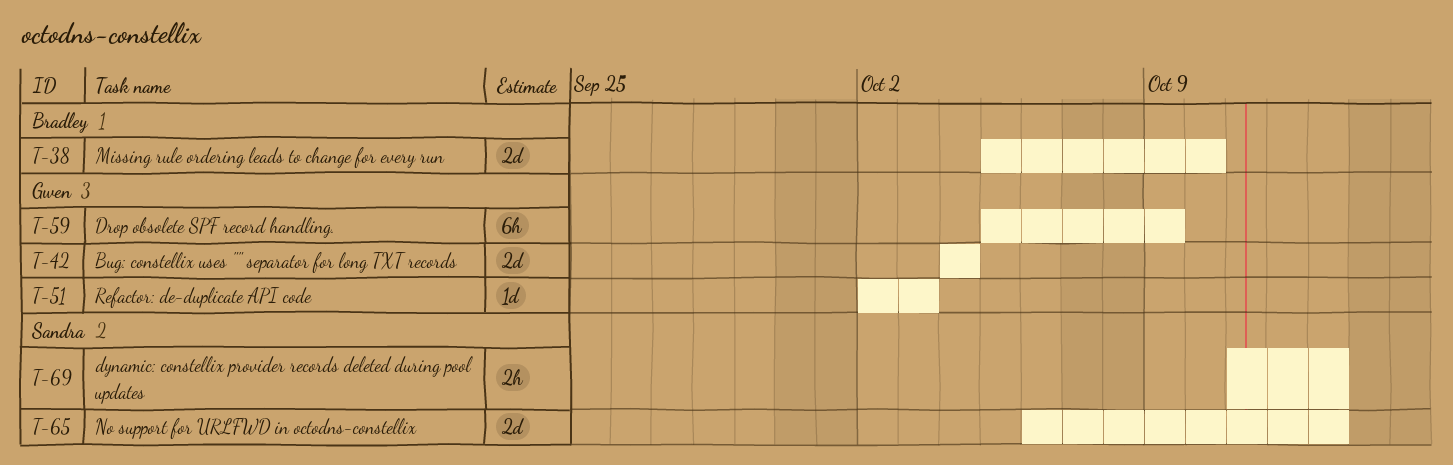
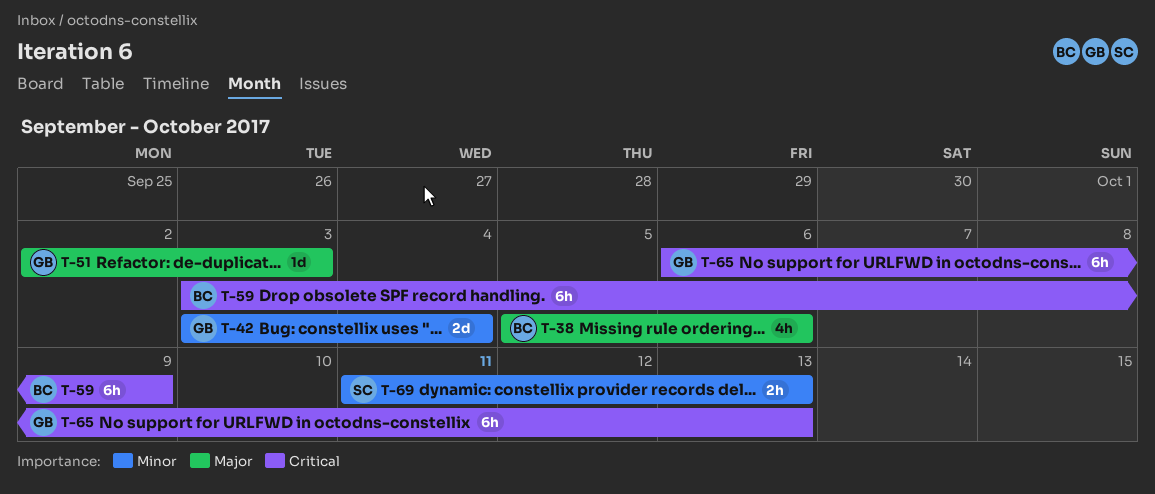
T-38, estimate: 2d -> 4h
T-38, due: Oct 10 -> Oct 6
T-42, start: Oct 4 -> Oct 3
T-59, owner: Gwen -> Bradley
T-59, start: Oct 5 -> Oct 3
T-65, owner: Sandra -> Gwen
T-65, estimate: 2d -> 6h

